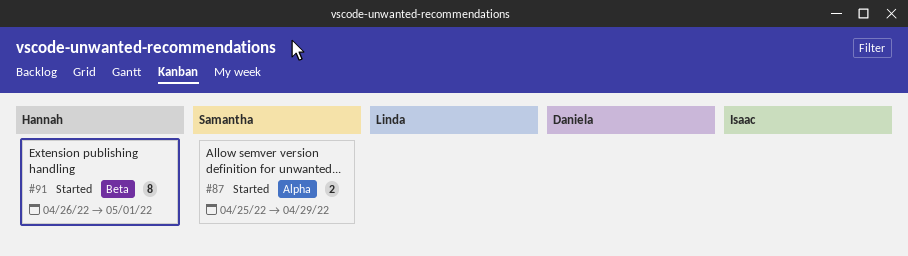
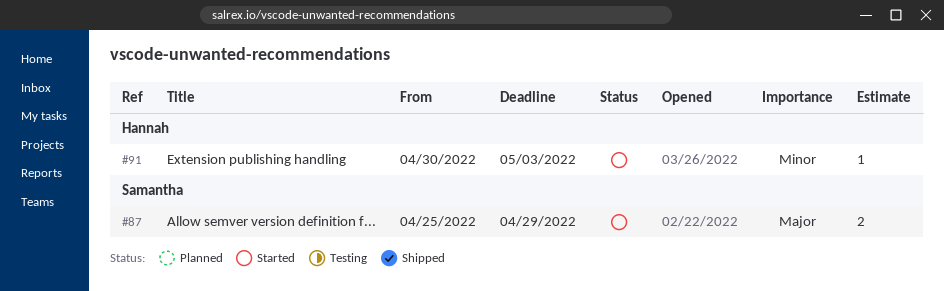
#91, estimate: 8 -> 1
#91, start: Apr 26 -> Apr 30
#91, due: May 1 -> May 3

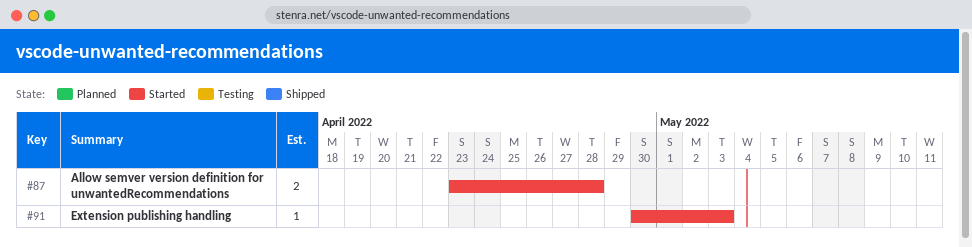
#87, start: Apr 25 -> Apr 23
#87, due: Apr 29 -> Apr 28

